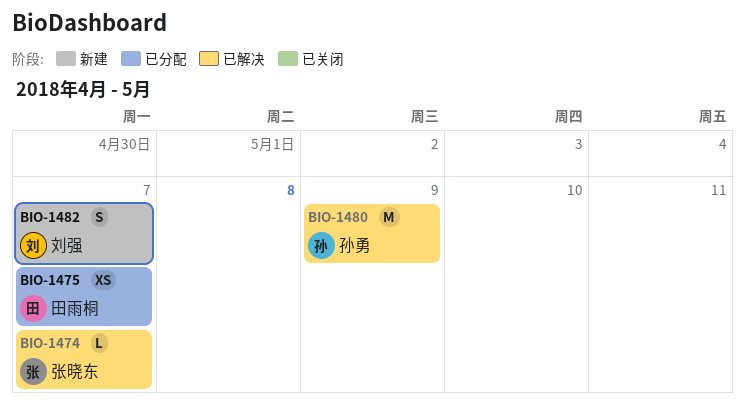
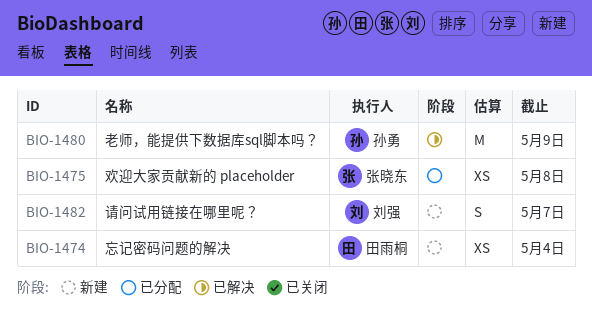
BIO-1474, status: 已解决 -> 新建
BIO-1474, owner: 张晓东 -> 田雨桐
BIO-1474, estimate: L -> XS
BIO-1474, due: May 7 -> May 4
BIO-1475, owner: 田雨桐 -> 张晓东
BIO-1475, due: May 7 -> May 8

